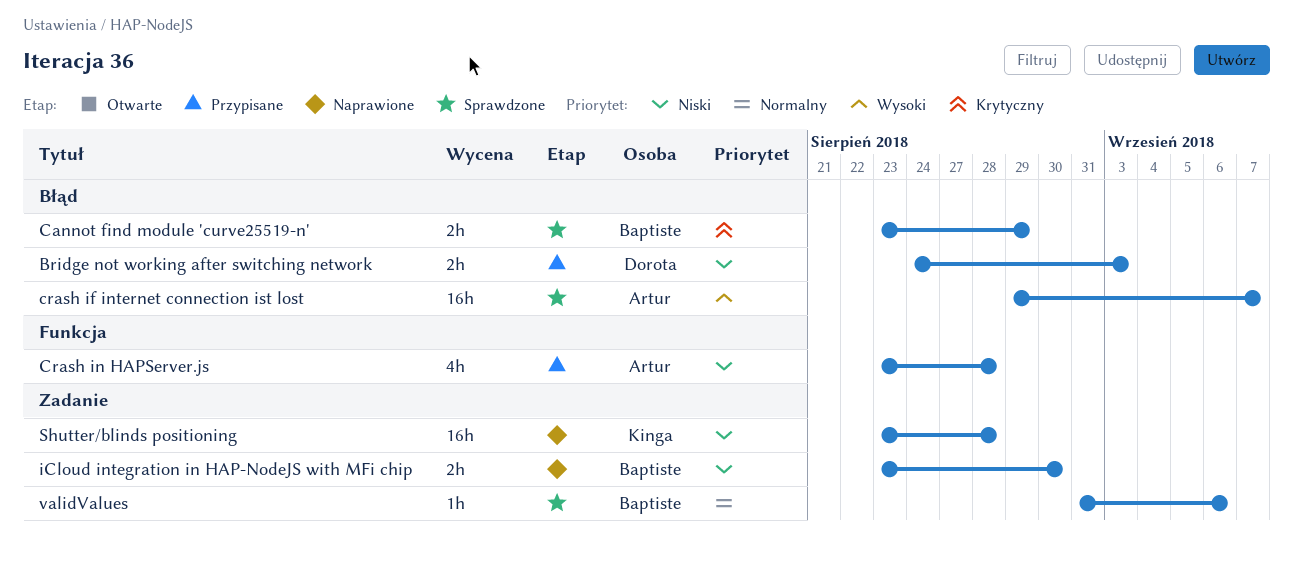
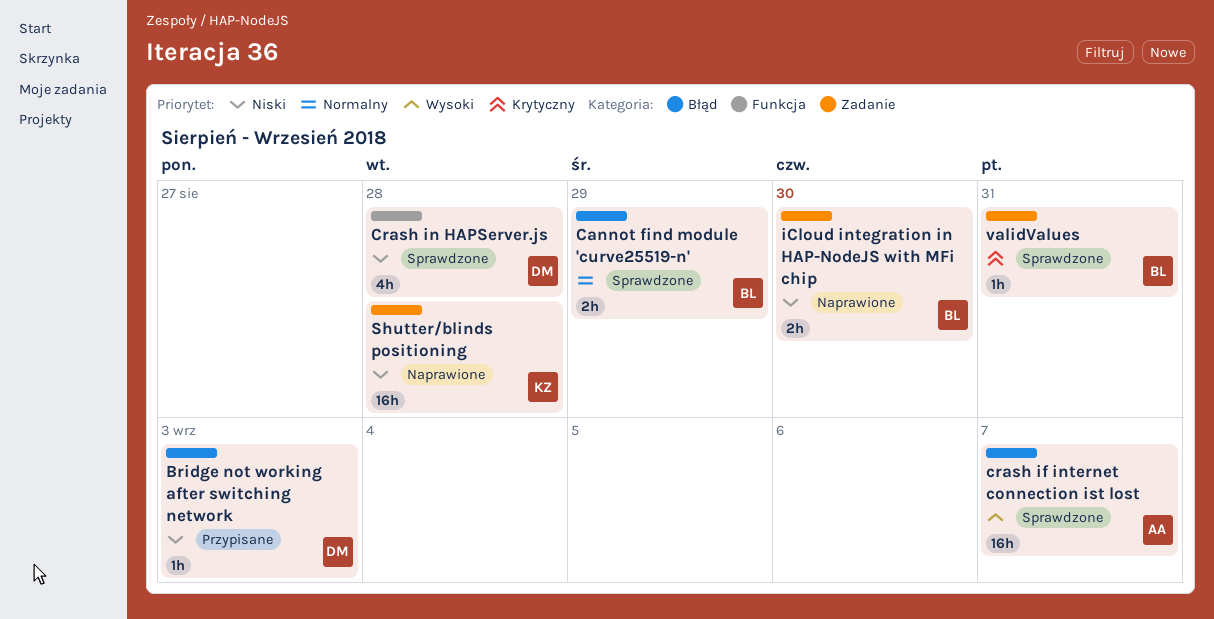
Bridge not working after switching network, estimate: 2h -> 1h
Cannot find module 'curve25519-n', priority: Krytyczny -> Normalny
Crash in HAPServer.js, status: Przypisane -> Sprawdzone
Crash in HAPServer.js, owner: Artur -> Dorota
validValues, priority: Normalny -> Krytyczny
validValues, due: Sep 6 -> Aug 31

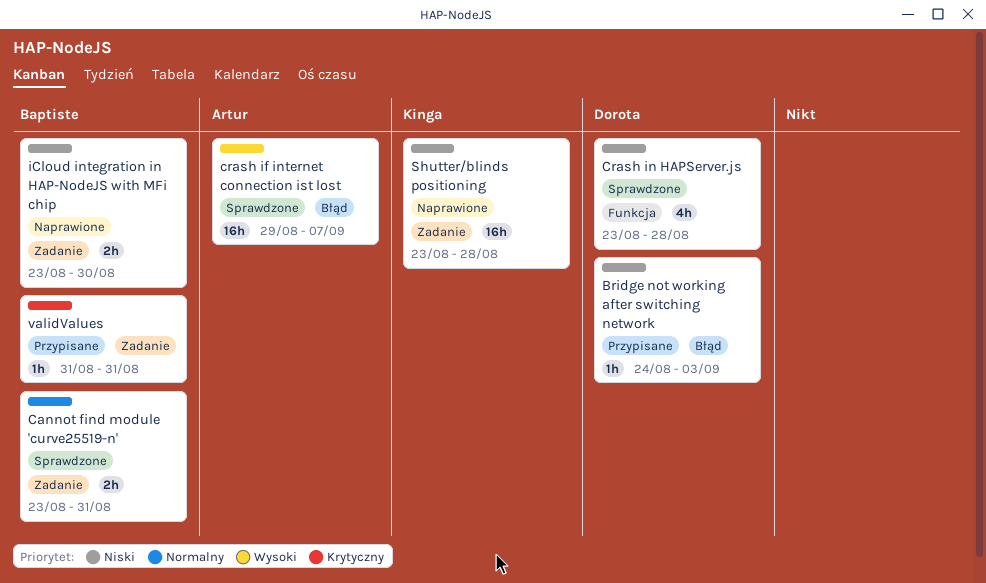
Cannot find module 'curve25519-n', label: Błąd -> Zadanie
Cannot find module 'curve25519-n', due: Aug 29 -> Aug 31
validValues, status: Sprawdzone -> Przypisane

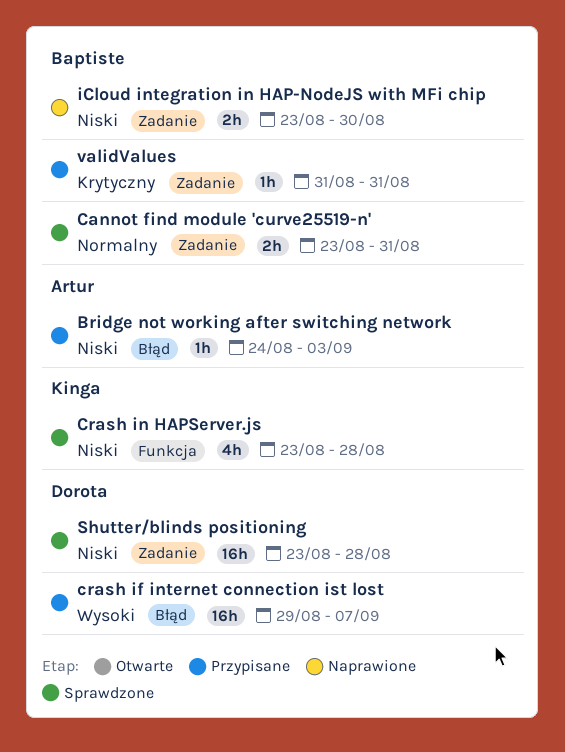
Bridge not working after switching network, owner: Dorota -> Artur
crash if internet connection ist lost, status: Sprawdzone -> Przypisane
crash if internet connection ist lost, owner: Artur -> Dorota
Crash in HAPServer.js, owner: Dorota -> Kinga
Shutter/blinds positioning, status: Naprawione -> Sprawdzone
Shutter/blinds positioning, owner: Kinga -> Dorota

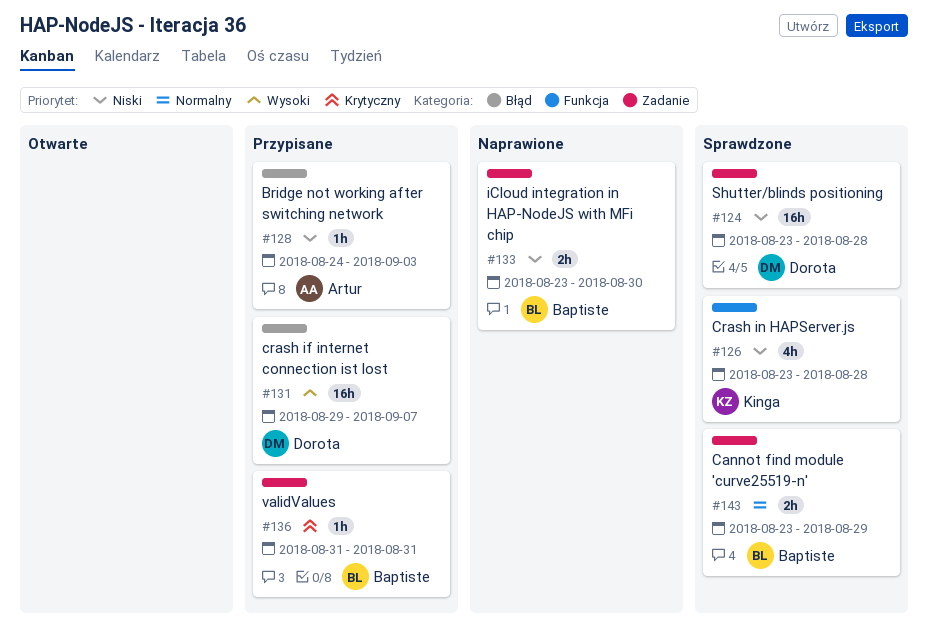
Cannot find module 'curve25519-n', due: Aug 31 -> Aug 29

